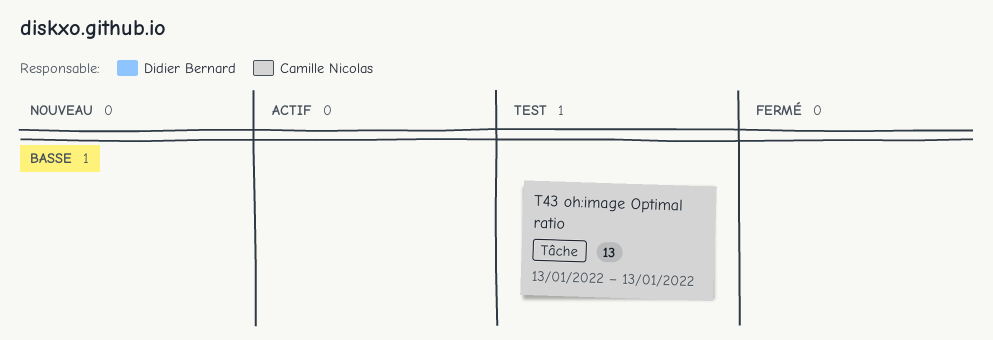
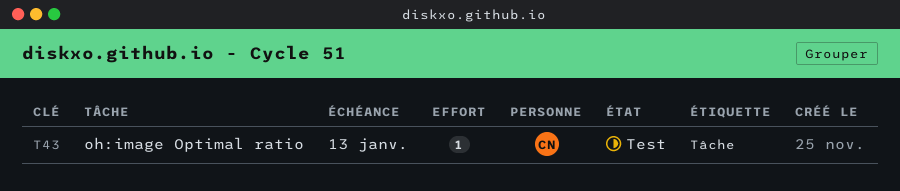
T43, estimate: 13 -> 1

